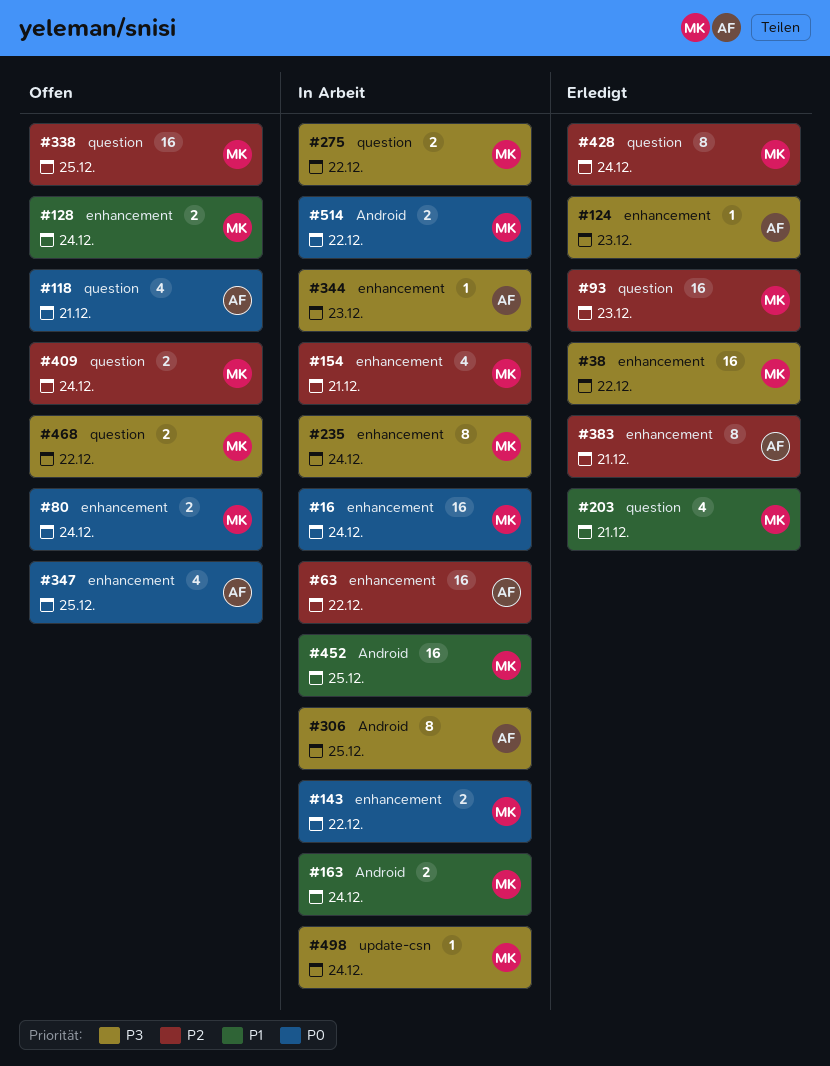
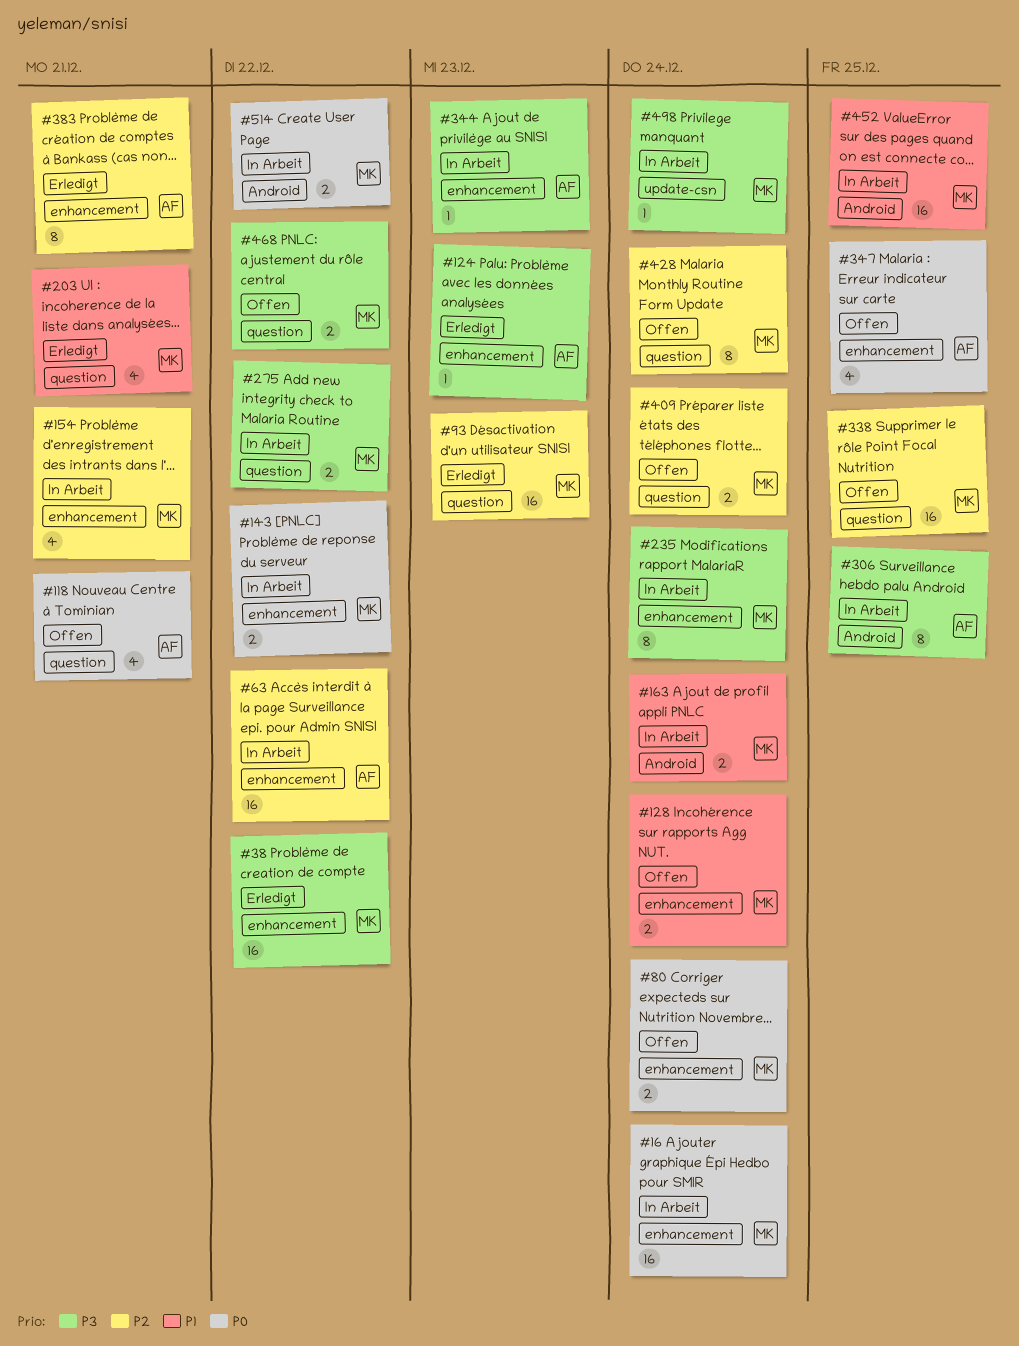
#428, status: Erledigt -> Offen

